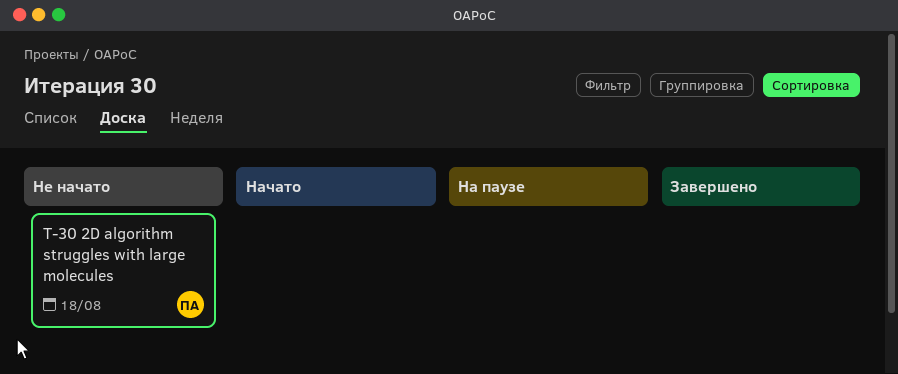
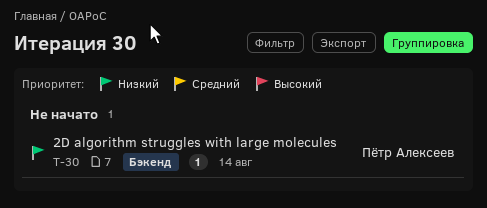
T-30, due: Aug 18 -> Aug 14

